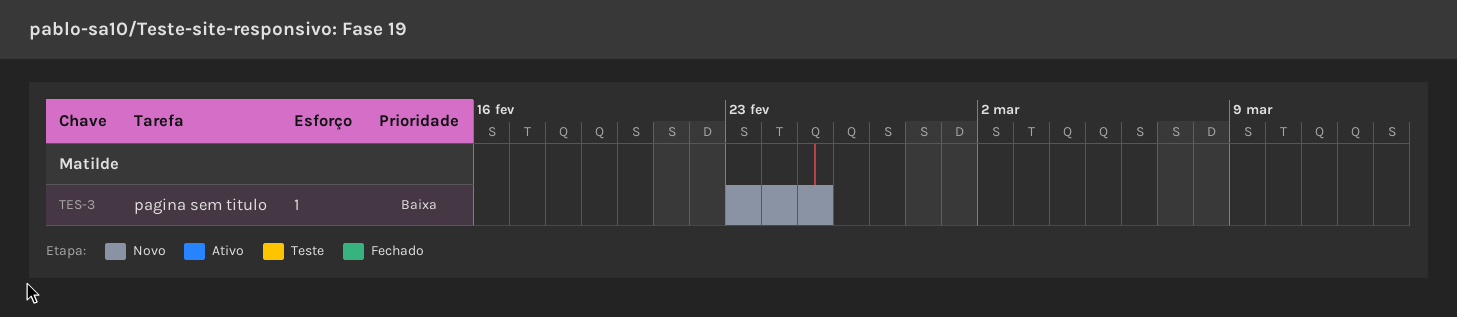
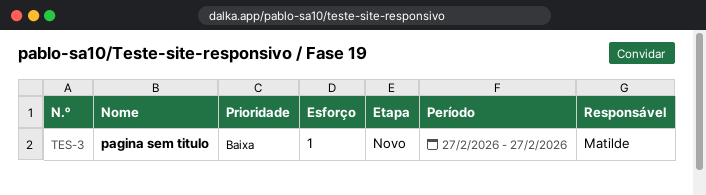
TES-3, start: Feb 23 -> Feb 27
TES-3, due: Feb 25 -> Feb 27

